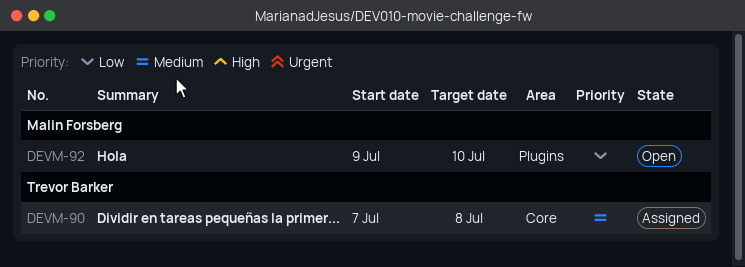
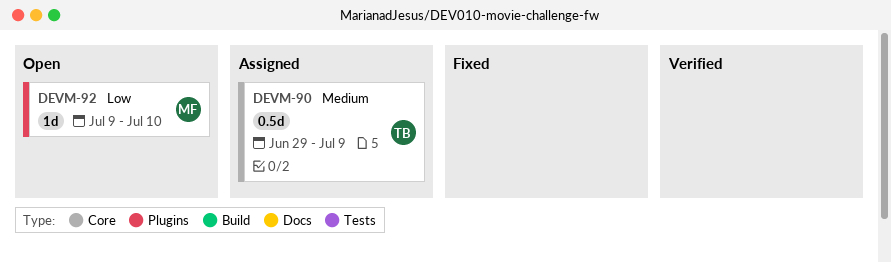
DEVM-90, start: Jul 7 -> Jun 29
DEVM-90, due: Jul 8 -> Jul 9

